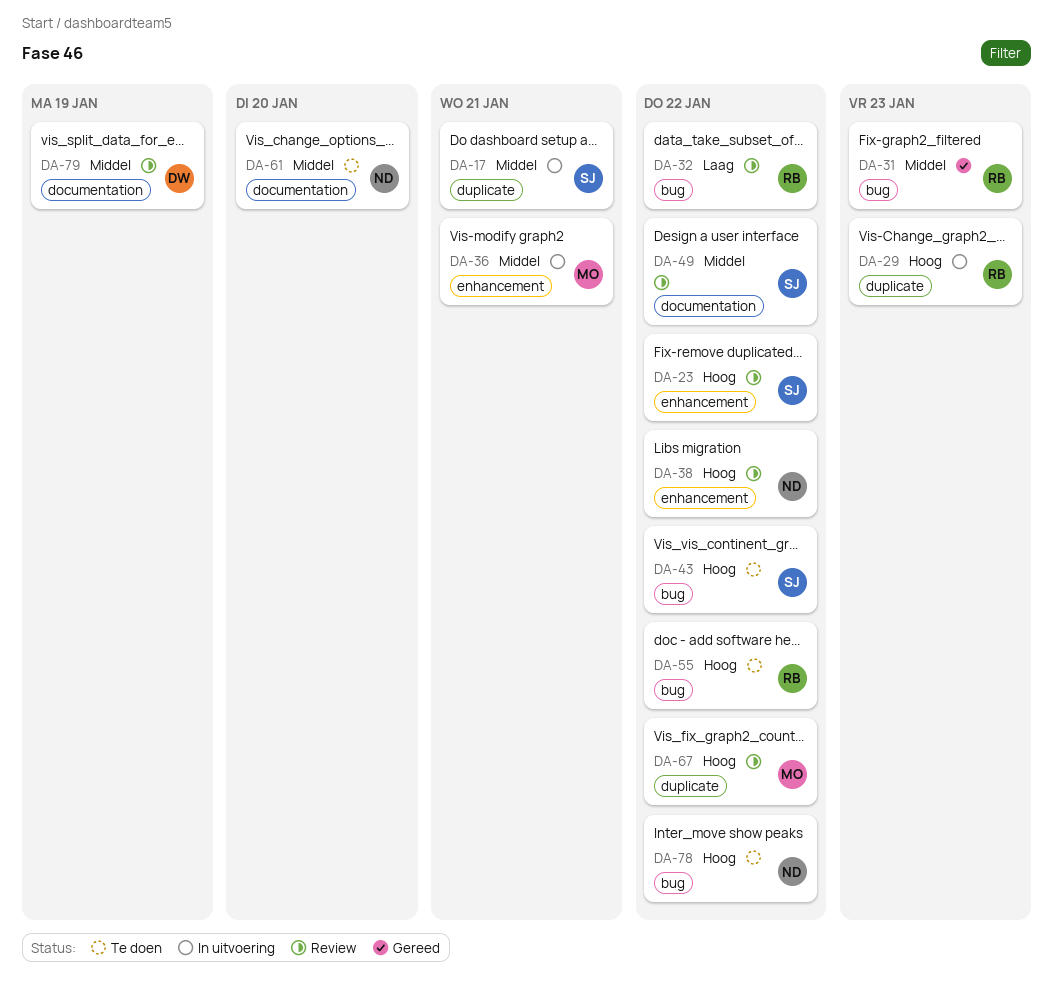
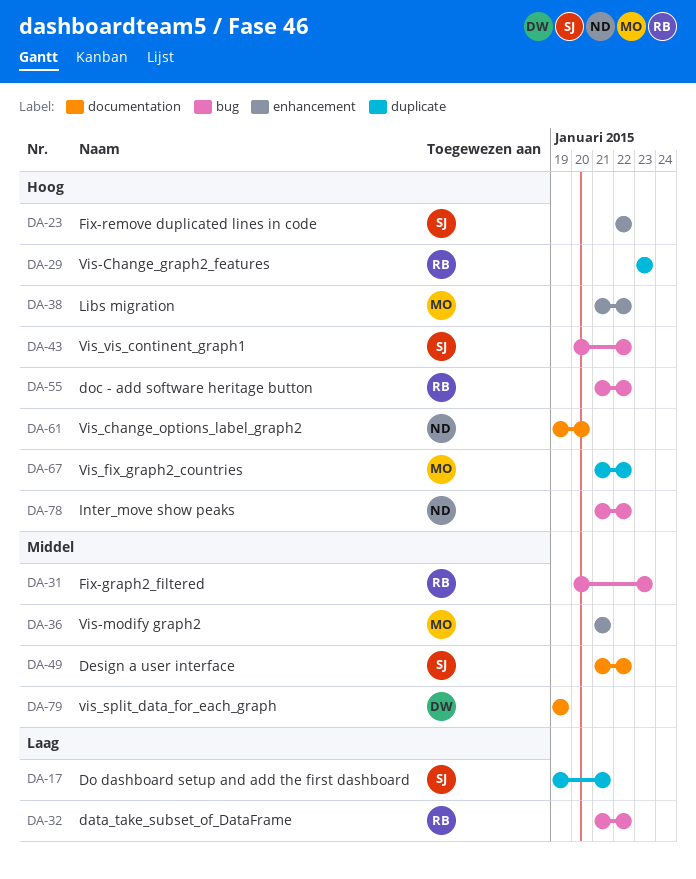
DA-17, priority: Middel -> Laag
DA-38, owner: ND -> MO
DA-61, priority: Middel -> Hoog

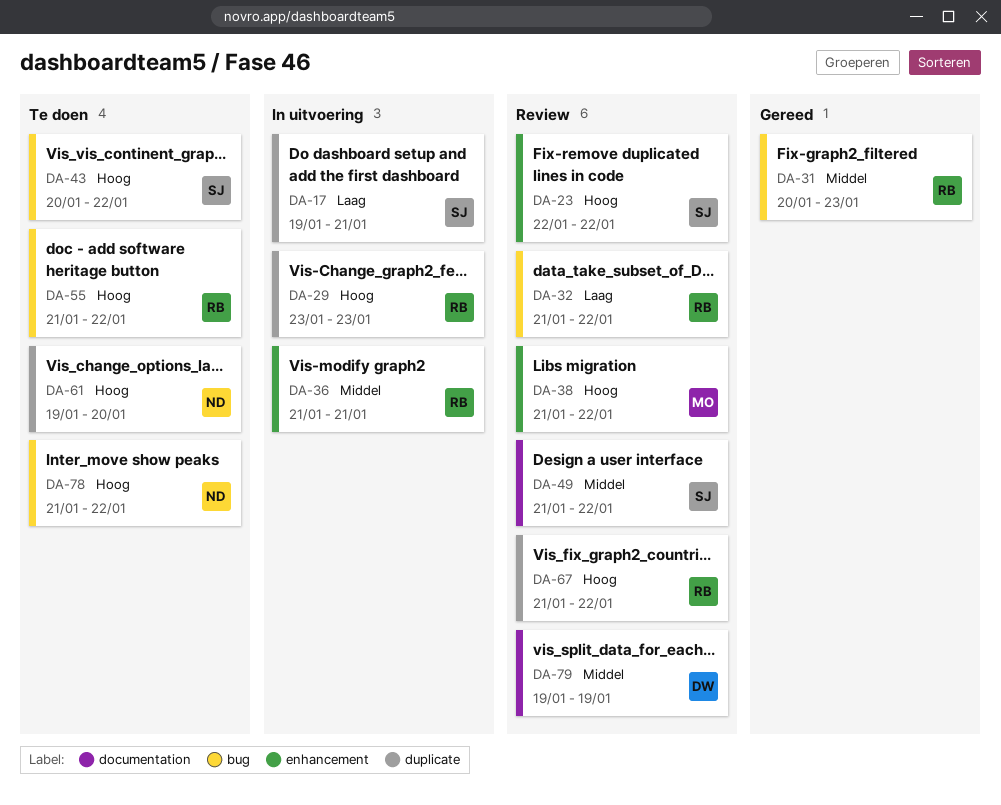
DA-36, owner: MO -> RB
DA-61, label: documentation -> duplicate
DA-67, owner: MO -> RB

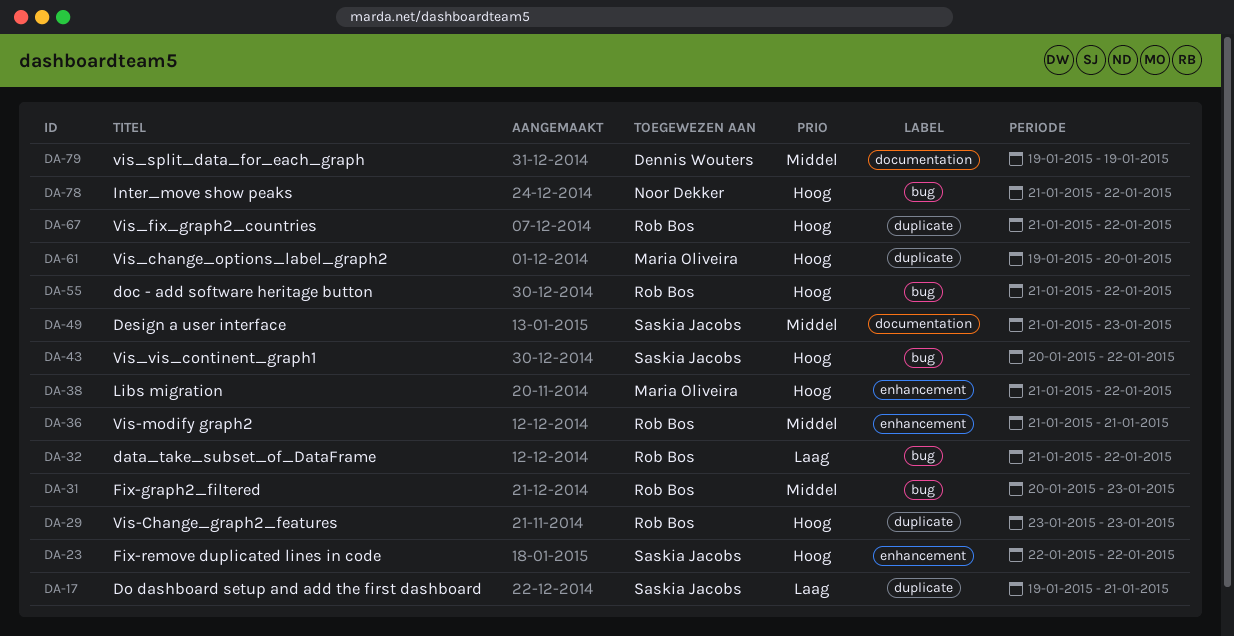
DA-49, due: Jan 22 -> Jan 23
DA-61, owner: Noor Dekker -> Maria Oliveira

